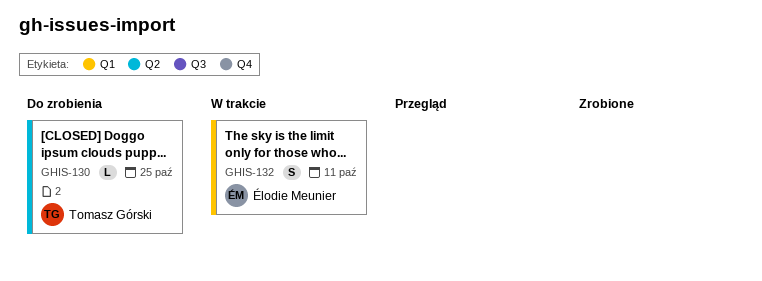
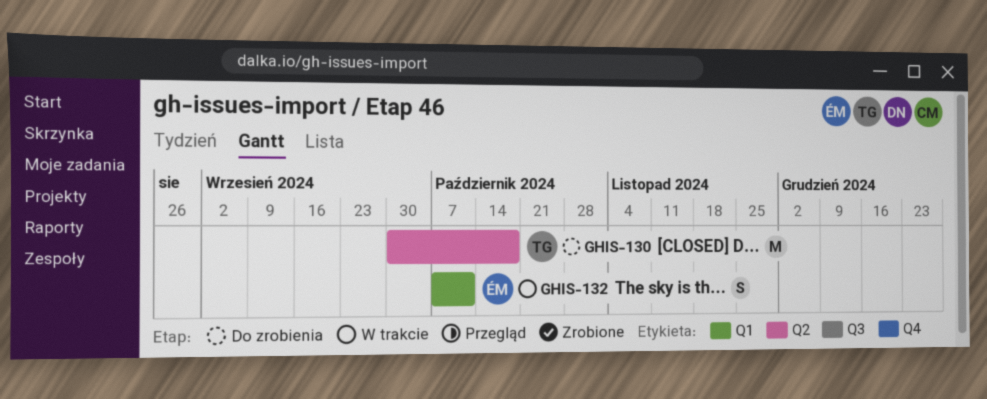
GHIS-130, estimate: L -> M
GHIS-130, due: Oct 25 -> Oct 18

